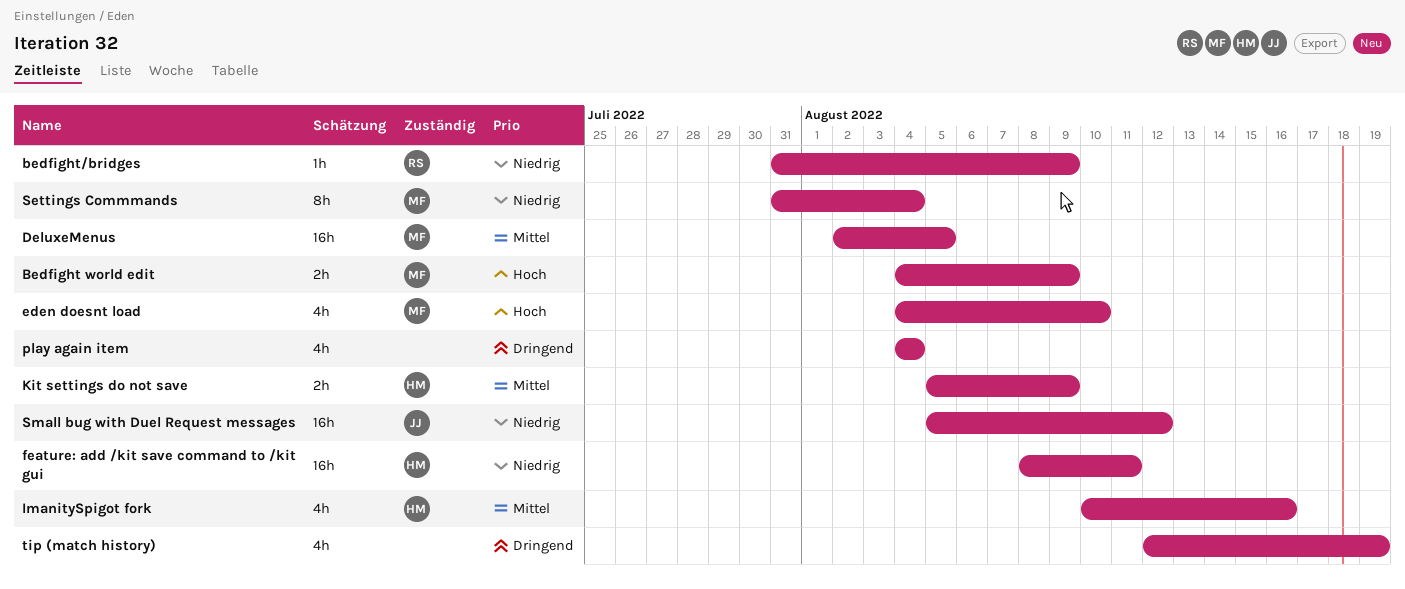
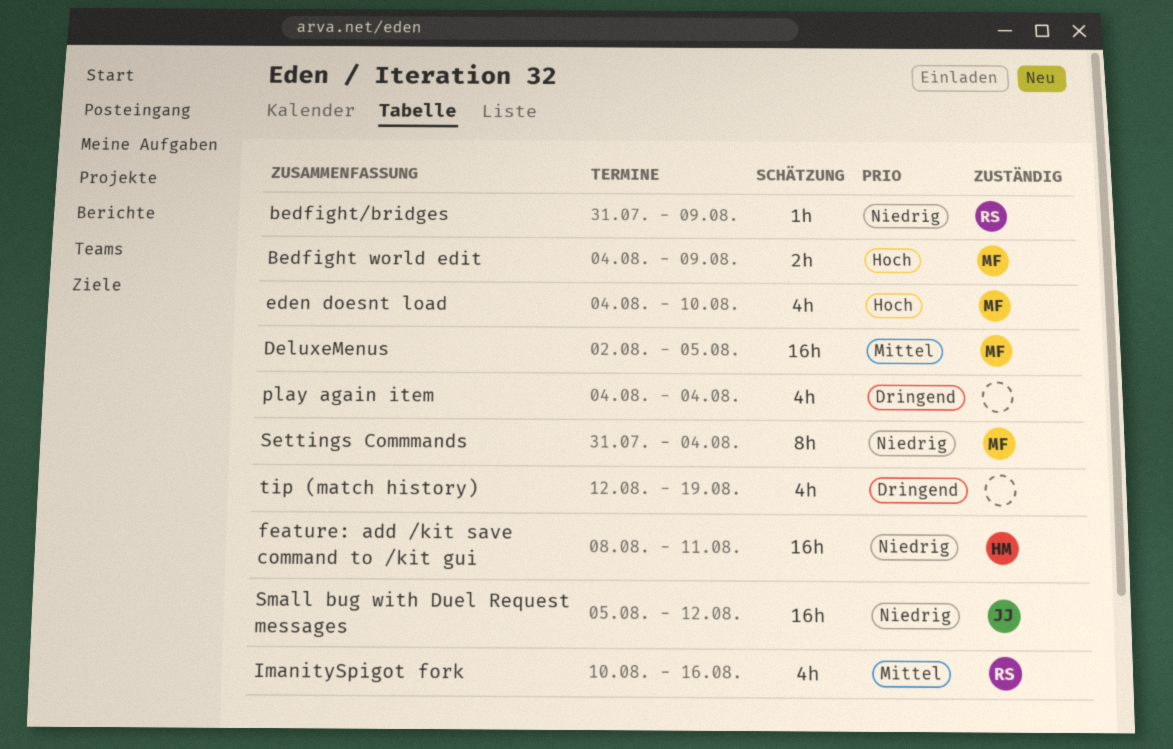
ImanitySpigot fork, owner: HM -> RS
Kit settings do not save: present -> none

